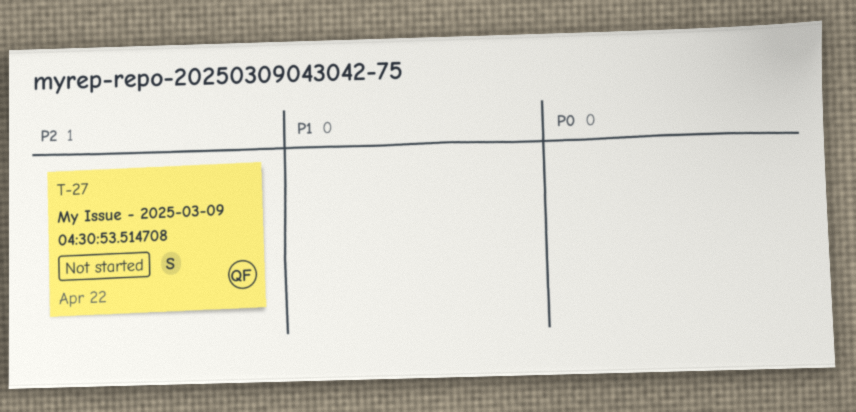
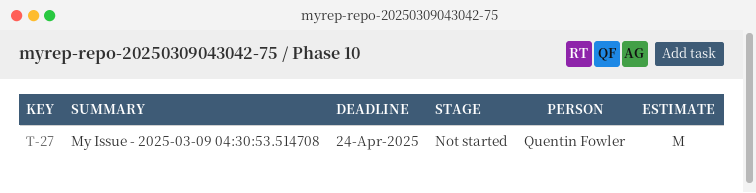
T-27, estimate: S -> M
T-27, due: Apr 22 -> Apr 24

